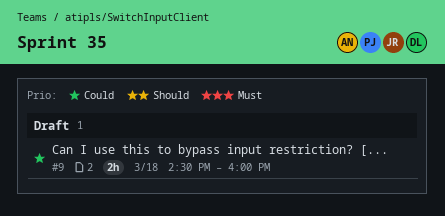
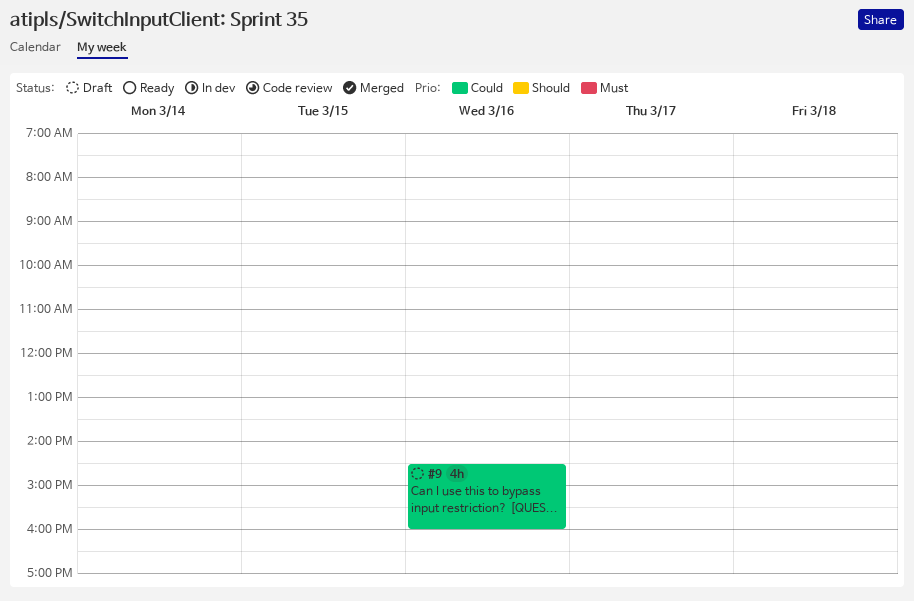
#9, estimate: 2h -> 4h
#9, day: Mar 18 -> Mar 16

